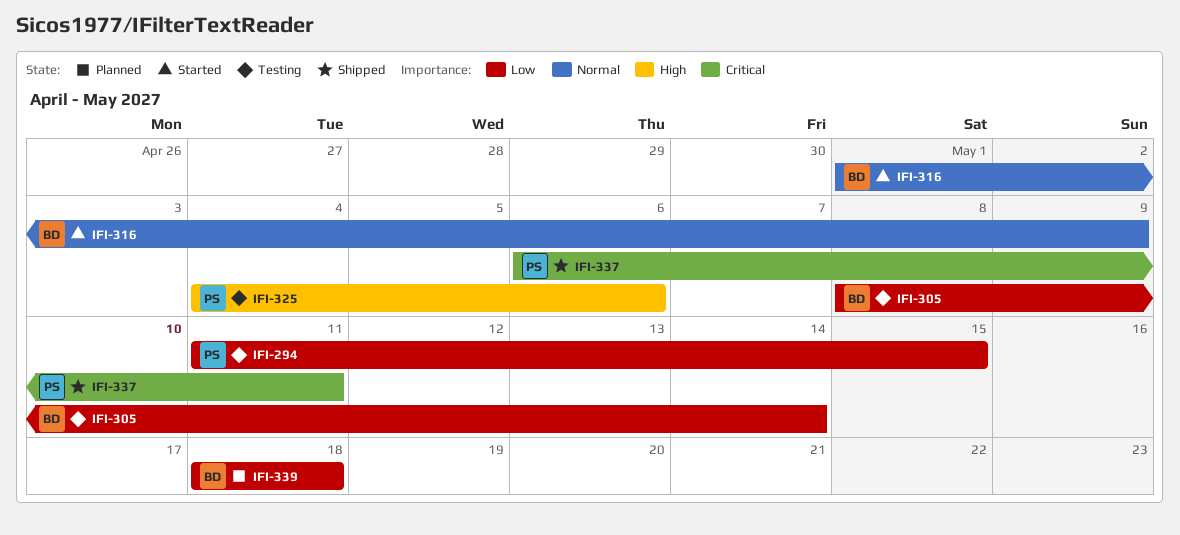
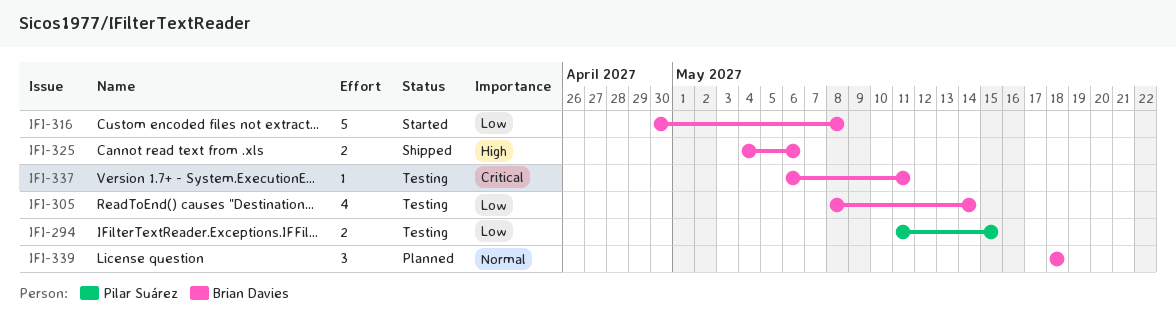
IFI-316, priority: Normal -> Low
IFI-316, start: May 1 -> Apr 30
IFI-316, due: May 9 -> May 8
IFI-325, status: Testing -> Shipped
IFI-325, owner: Pilar Suárez -> Brian Davies
IFI-337, status: Shipped -> Testing
IFI-337, owner: Pilar Suárez -> Brian Davies
IFI-339, priority: Low -> Normal

